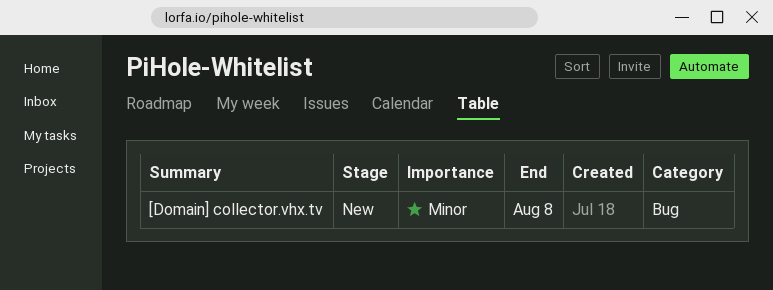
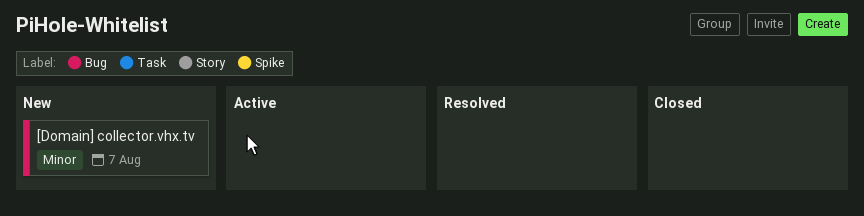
[Domain] collector.vhx.tv, due: Aug 8 -> Aug 7

